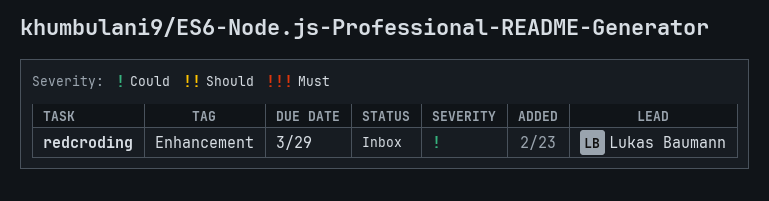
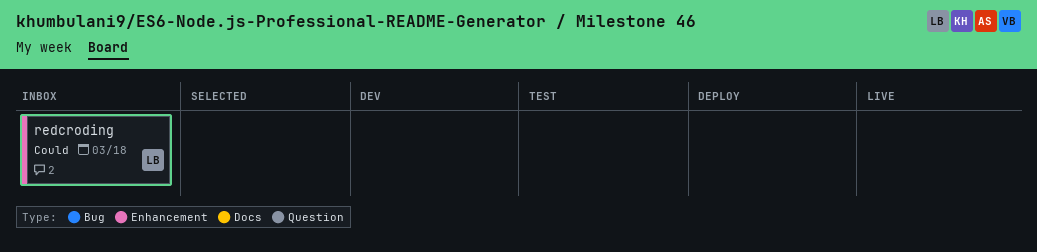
redcroding, due: Mar 29 -> Mar 18

